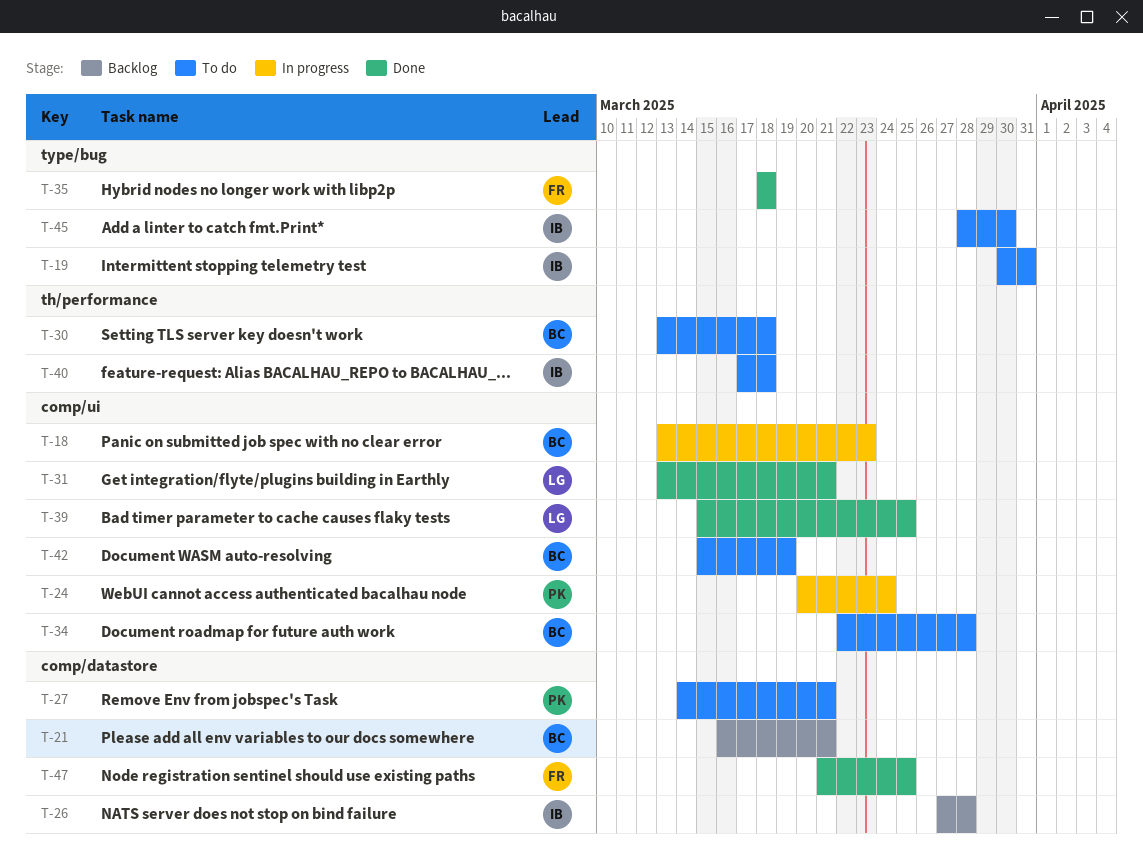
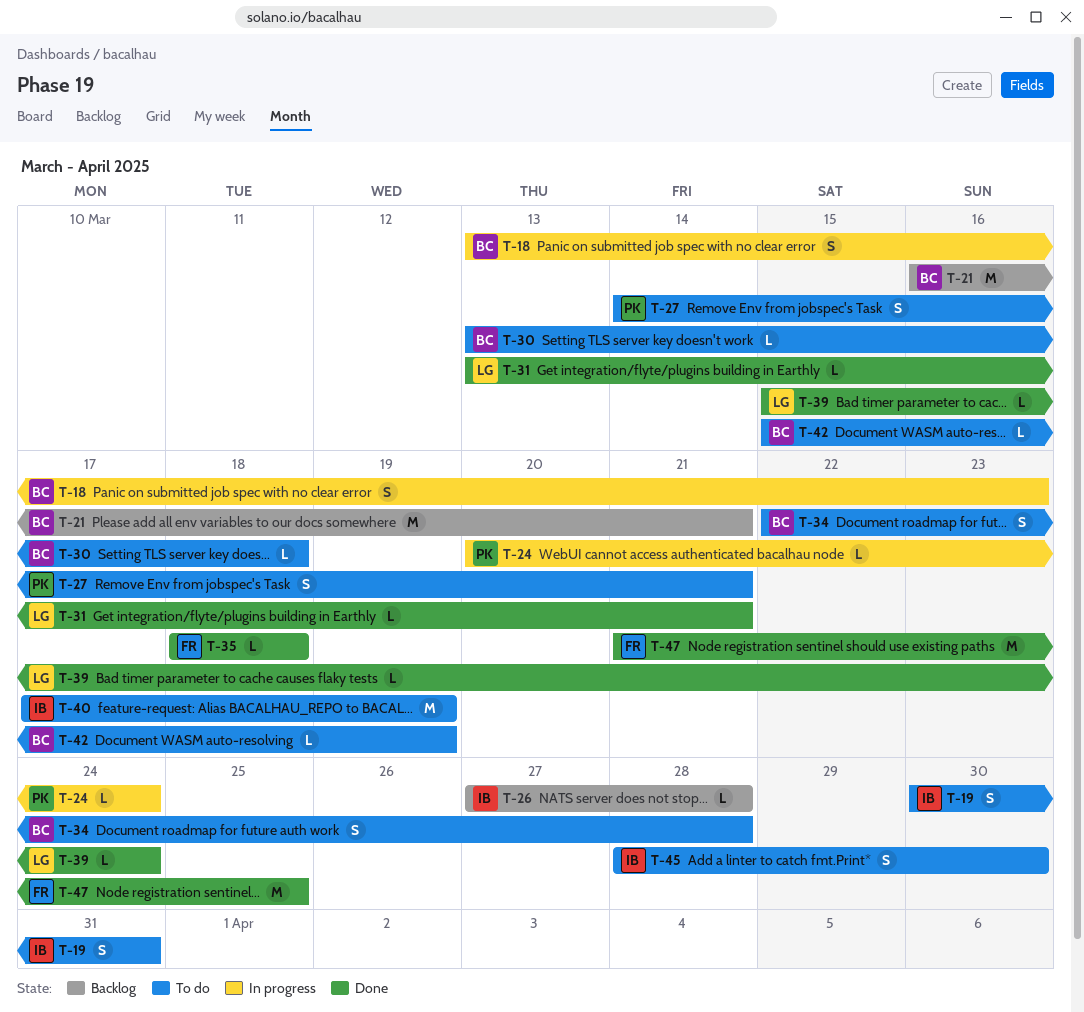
T-39, due: Mar 25 -> Mar 24
T-40, due: Mar 18 -> Mar 19

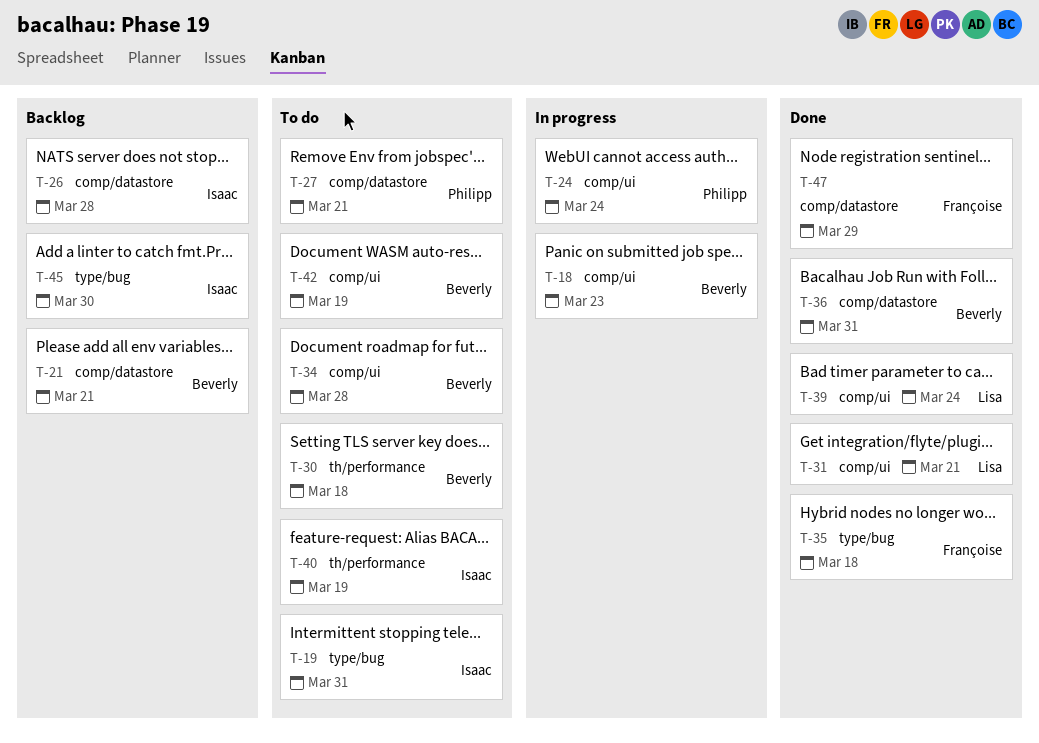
T-36: none -> present
T-45, status: To do -> Backlog
T-47, due: Mar 25 -> Mar 29

